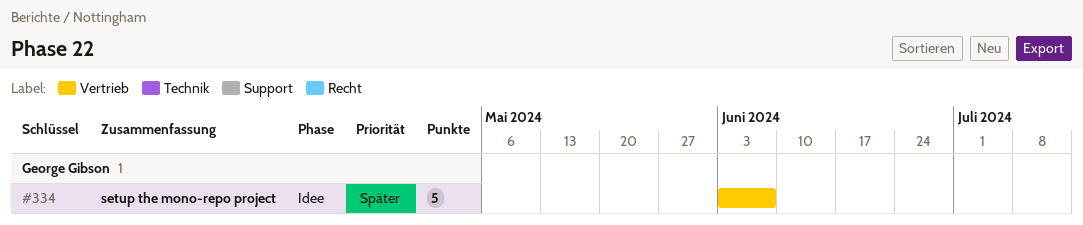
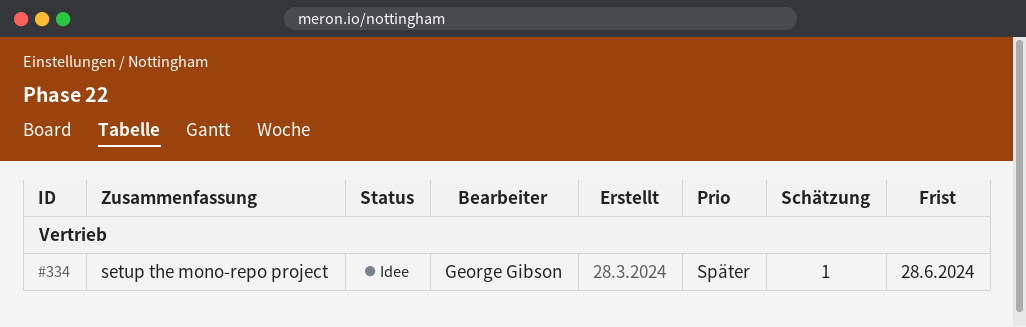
#334, estimate: 5 -> 1
#334, due: Jun 7 -> Jun 28

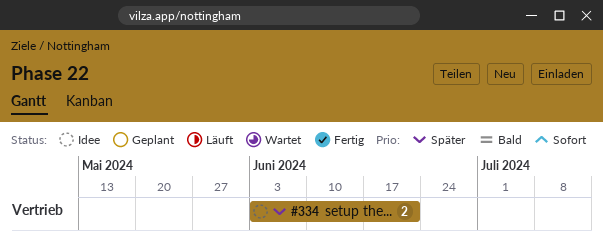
#334, estimate: 1 -> 2
#334, due: Jun 28 -> Jun 21

